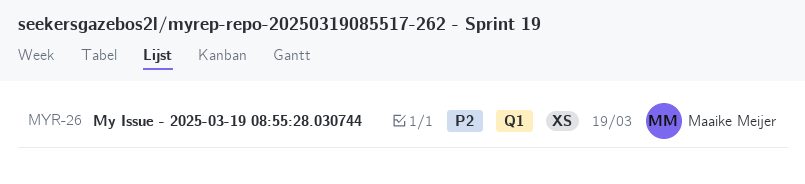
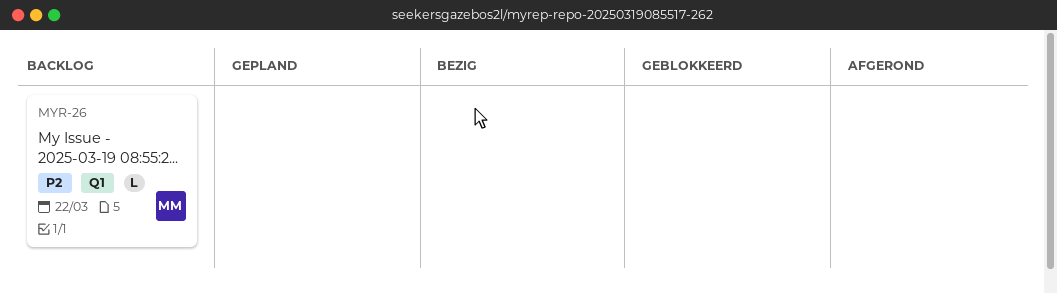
MYR-26, estimate: XS -> L
MYR-26, due: Mar 19 -> Mar 22

